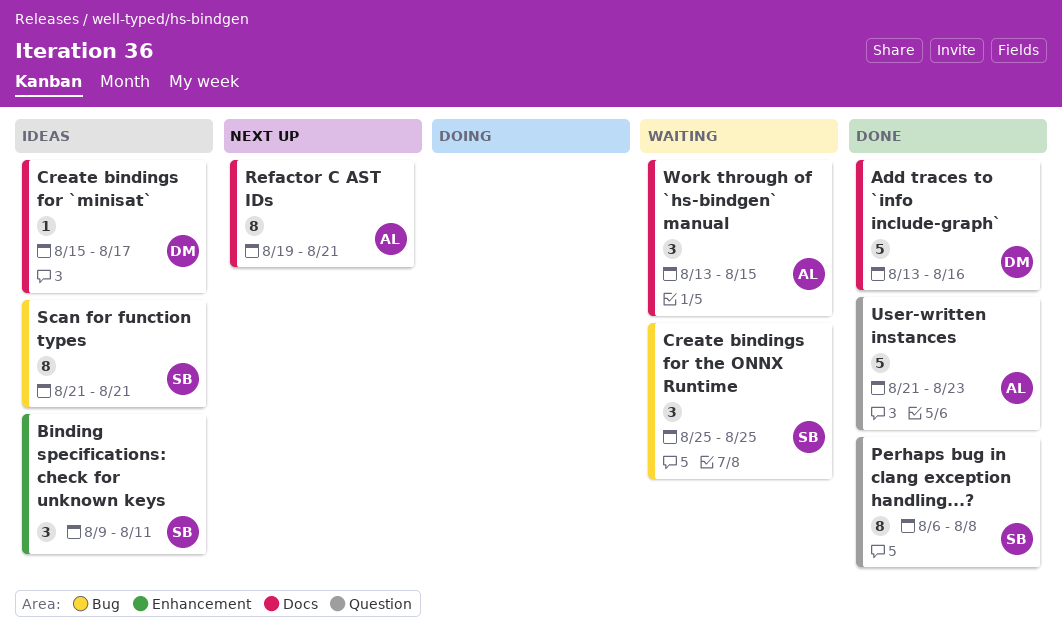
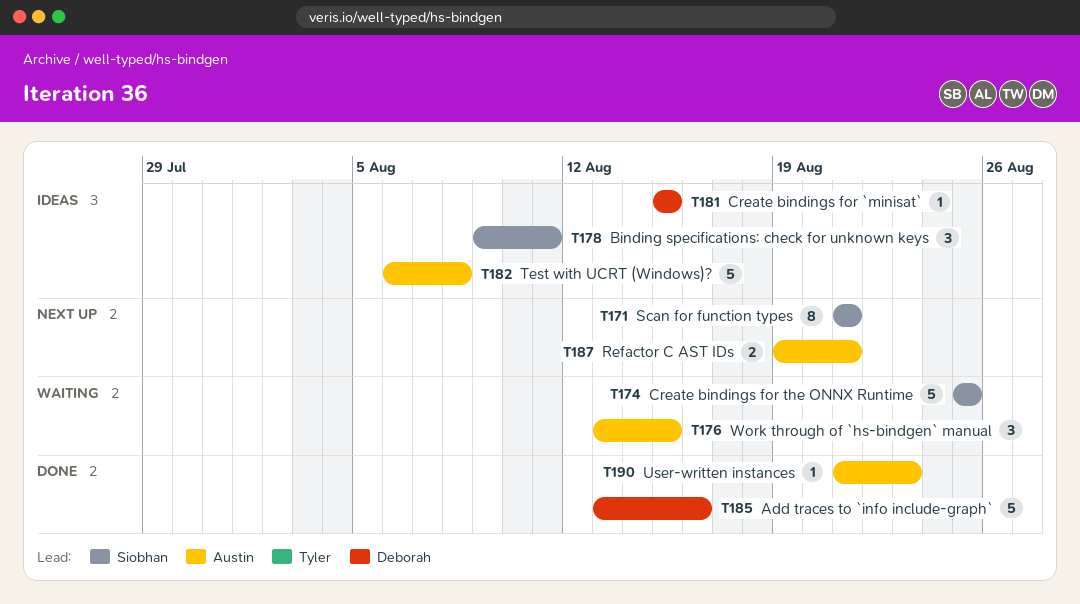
Create bindings for `minisat`, due: Aug 17 -> Aug 15
Create bindings for the ONNX Runtime, estimate: 3 -> 5
Perhaps bug in clang exception handling...?: present -> none
Refactor C AST IDs, estimate: 8 -> 2
Scan for function types, status: Ideas -> Next up
Test with UCRT (Windows)?: none -> present
User-written instances, estimate: 5 -> 1

